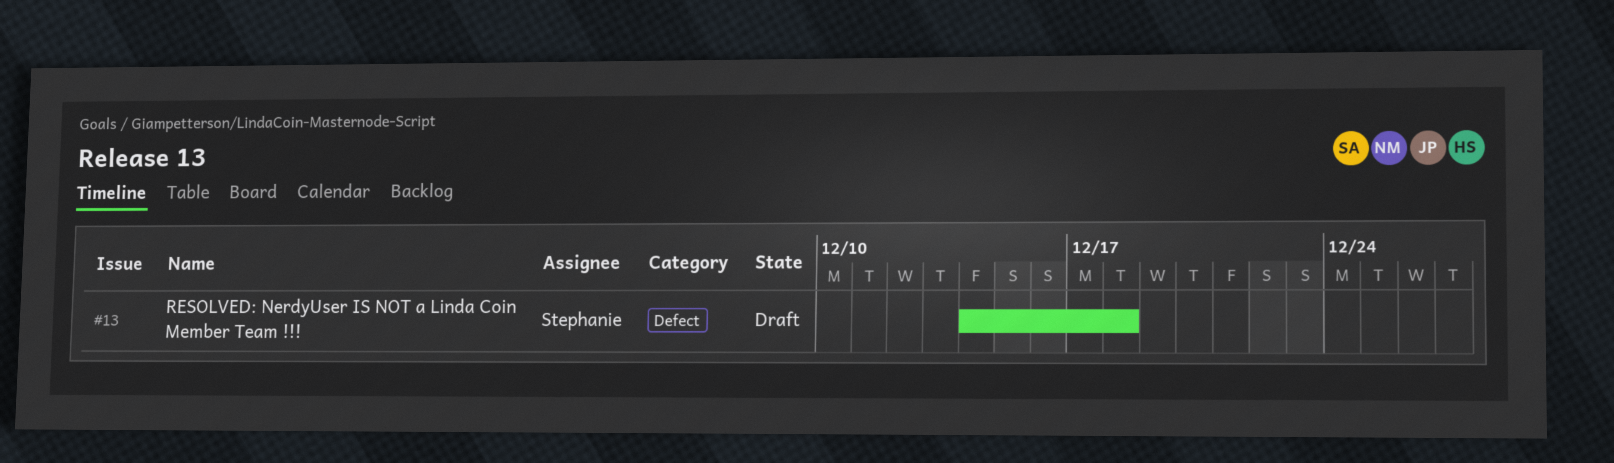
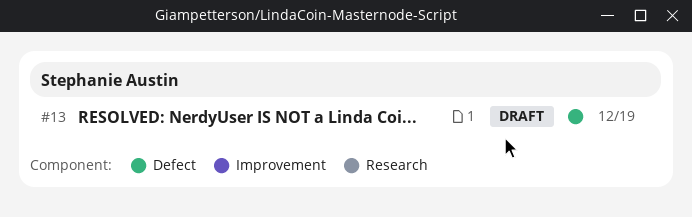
#13, due: Dec 18 -> Dec 19

